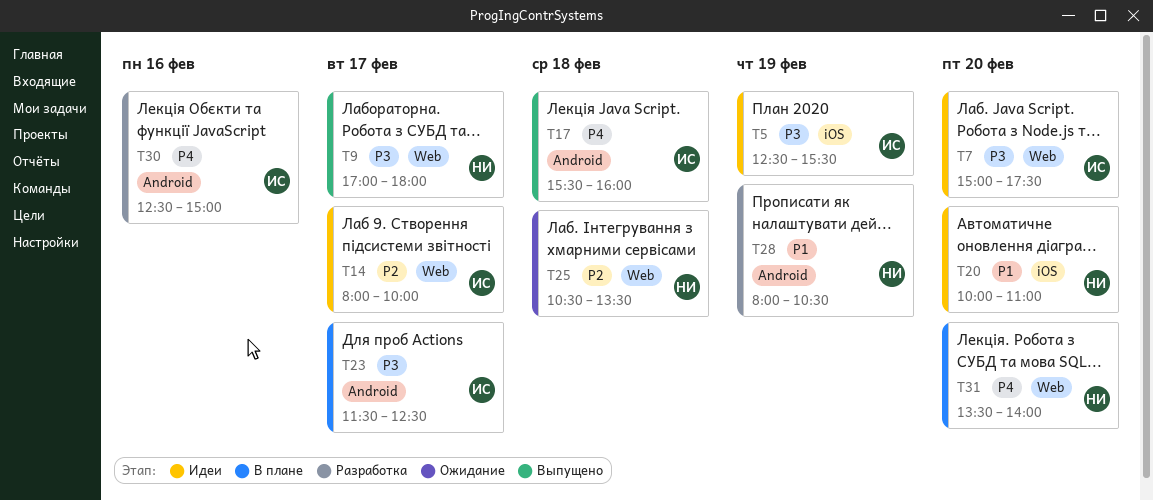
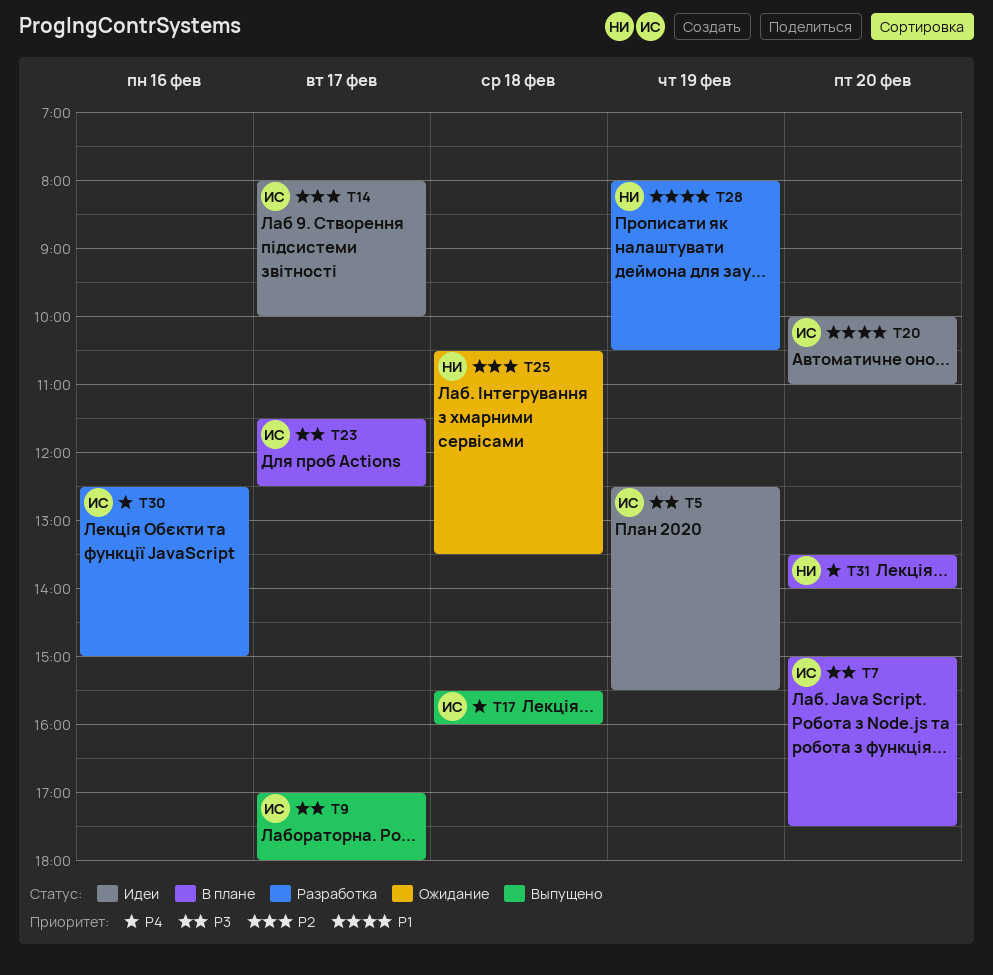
T7, status: Идеи -> В плане
T9, owner: НИ -> ИС
T20, owner: НИ -> ИС

